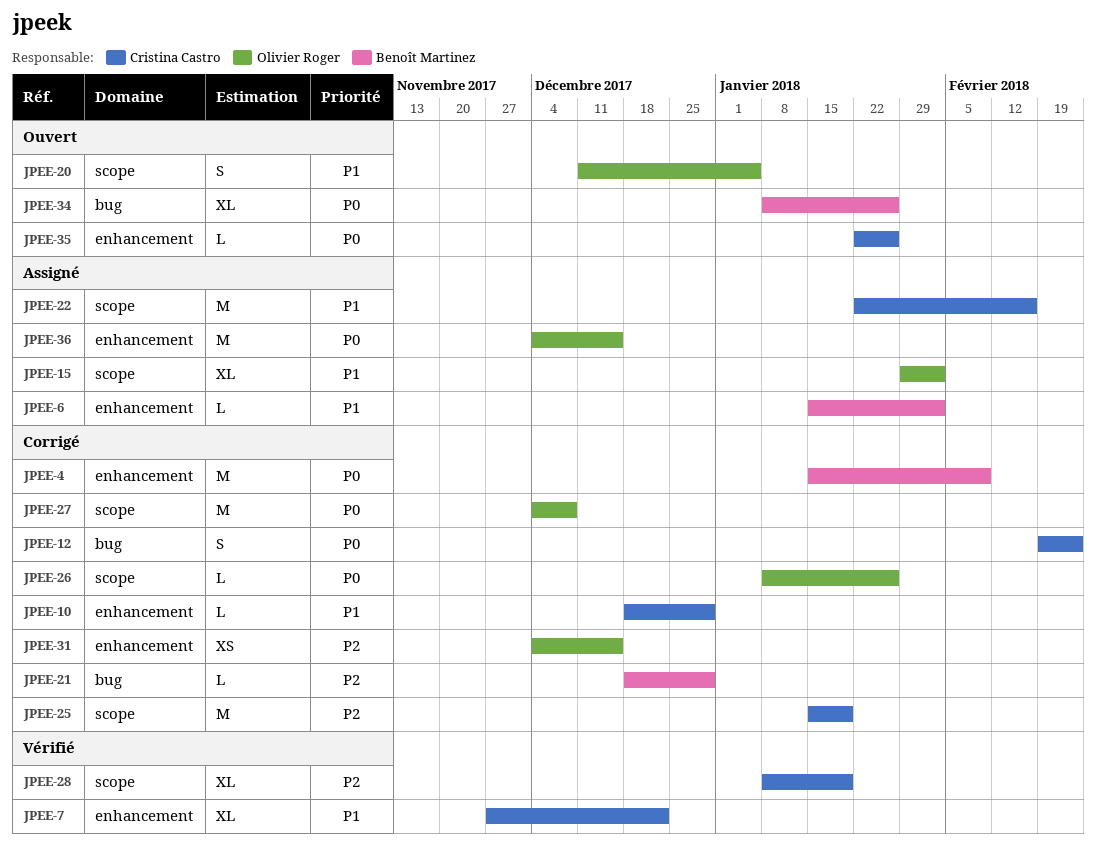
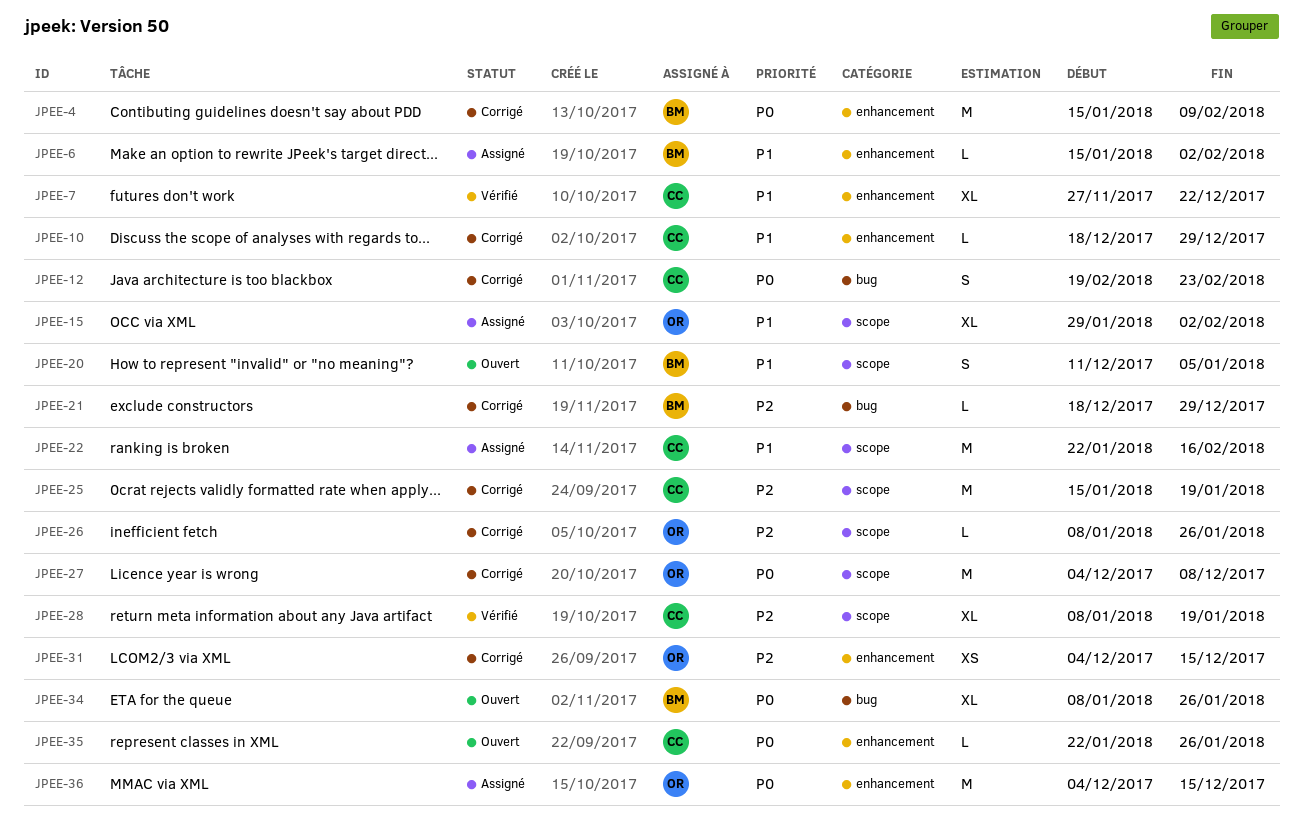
JPEE-20, owner: Olivier Roger -> Benoît Martinez
JPEE-26, priority: P0 -> P2

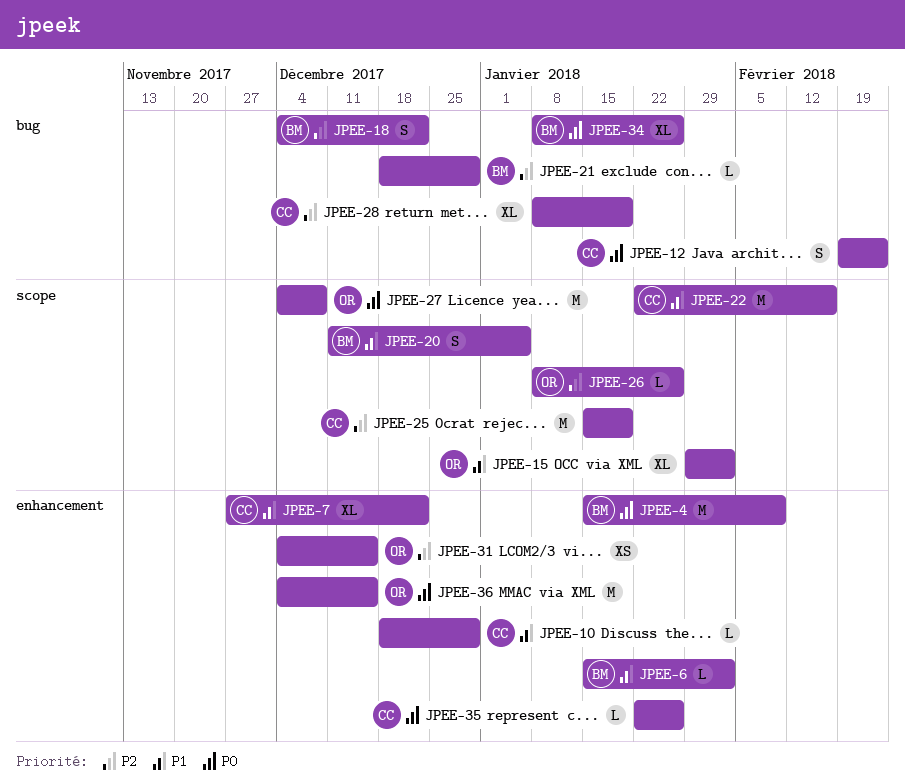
JPEE-18: none -> present
JPEE-28, label: scope -> bug

